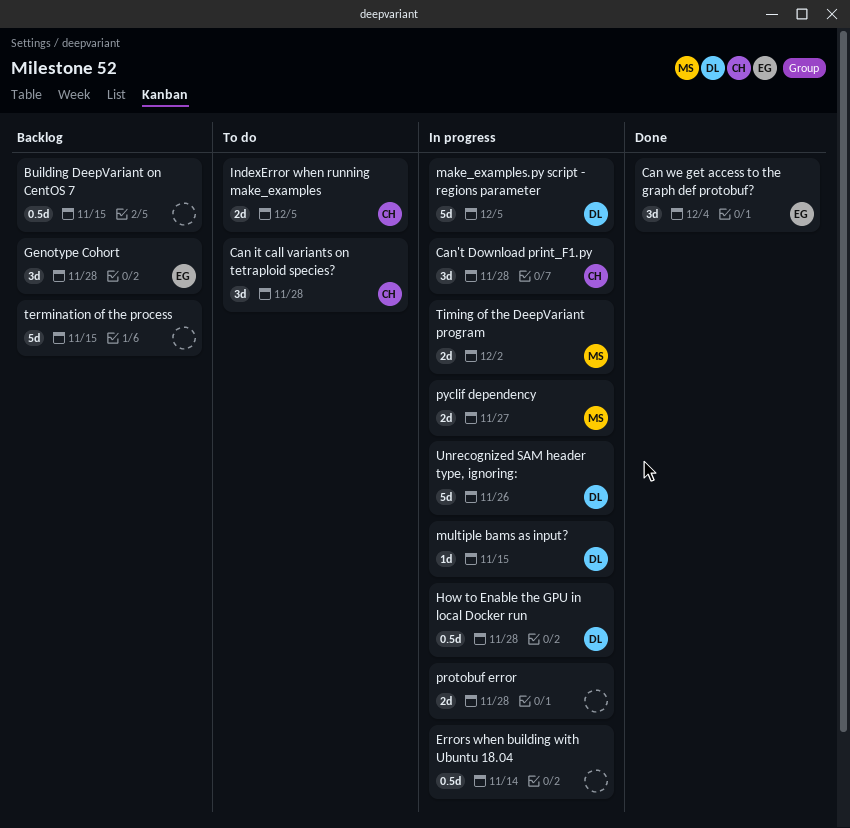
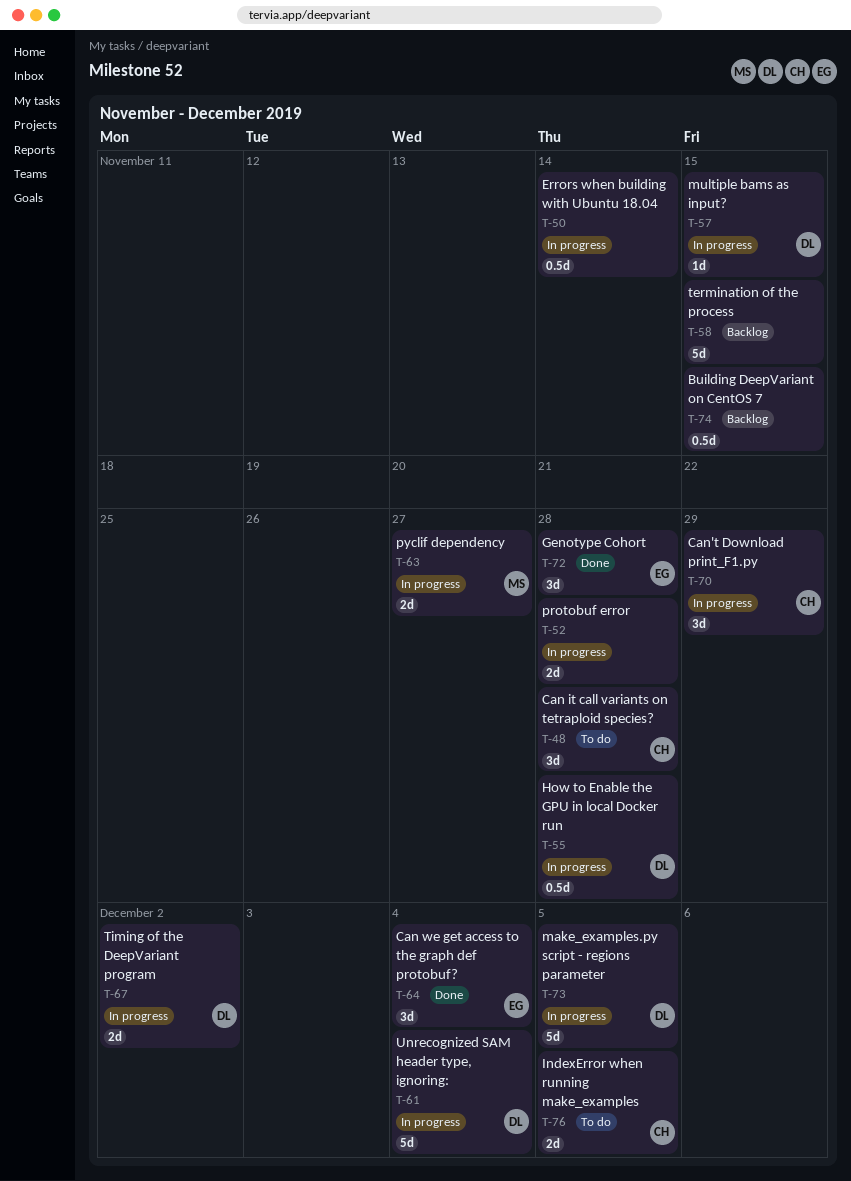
Can't Download print_F1.py, due: Nov 28 -> Nov 29
Genotype Cohort, status: Backlog -> Done
Timing of the DeepVariant program, owner: MS -> DL
Unrecognized SAM header type, ignoring:, due: Nov 26 -> Dec 4

